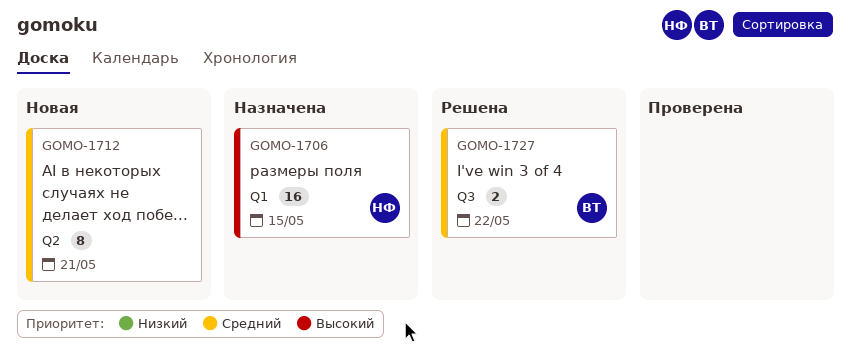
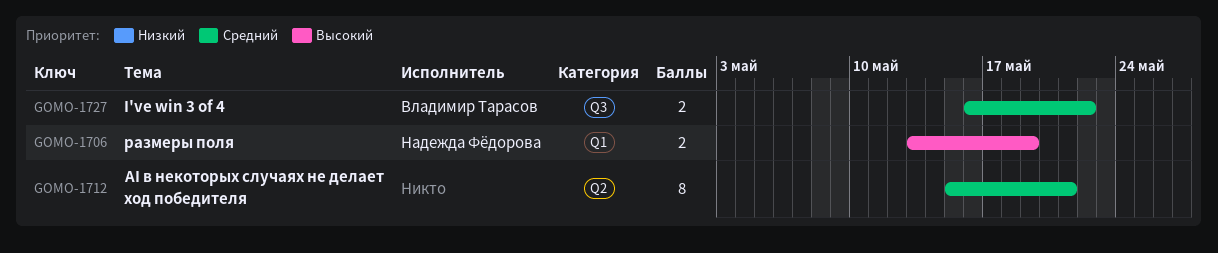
GOMO-1706, estimate: 16 -> 2
GOMO-1706, due: May 15 -> May 19

